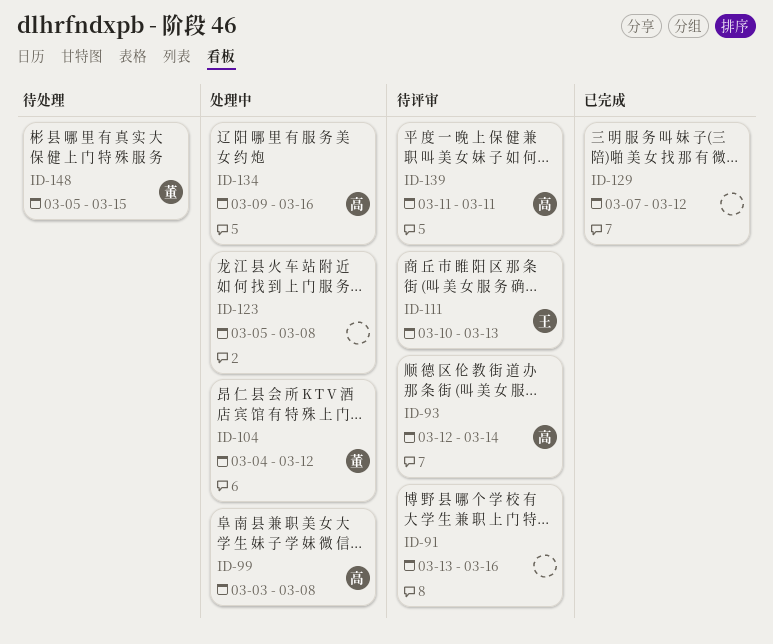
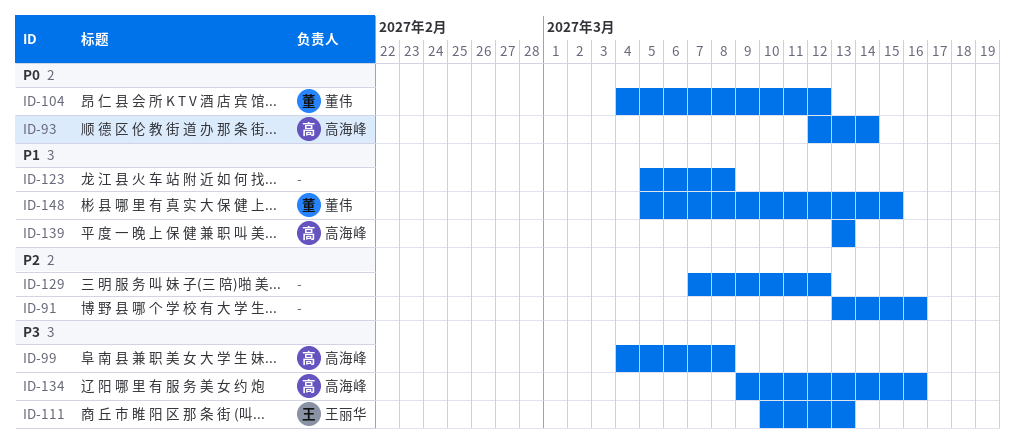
ID-99, start: Mar 3 -> Mar 4
ID-139, start: Mar 11 -> Mar 13
ID-139, due: Mar 11 -> Mar 13

